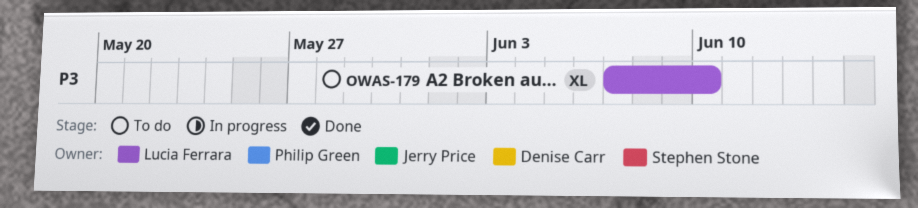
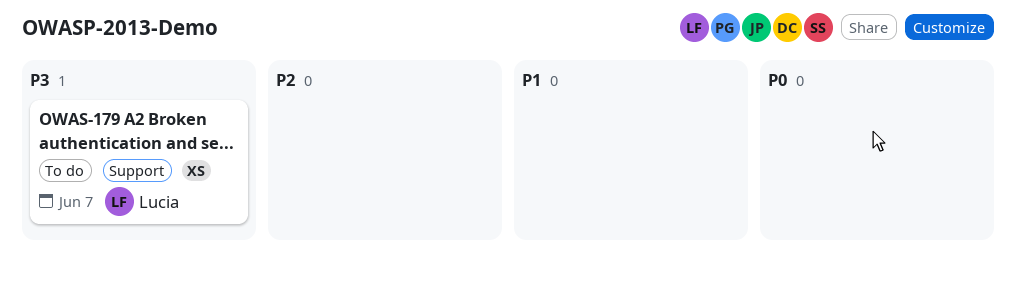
OWAS-179, estimate: XL -> XS
OWAS-179, due: Jun 10 -> Jun 7

